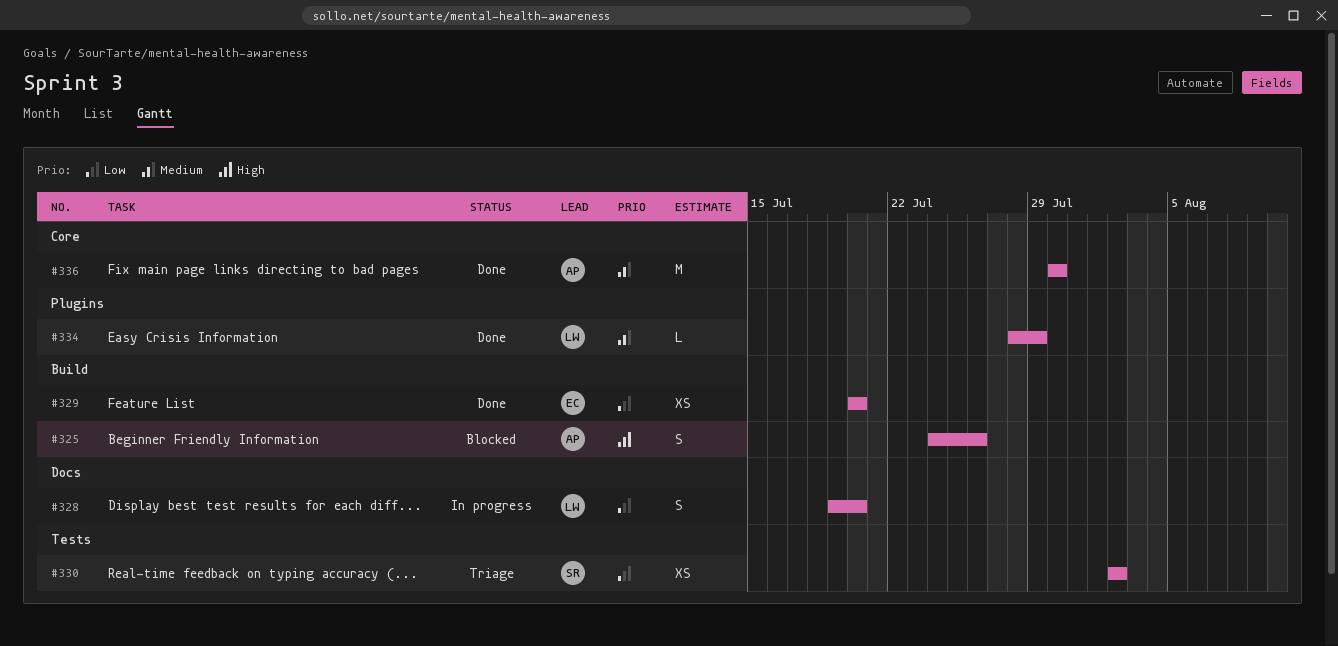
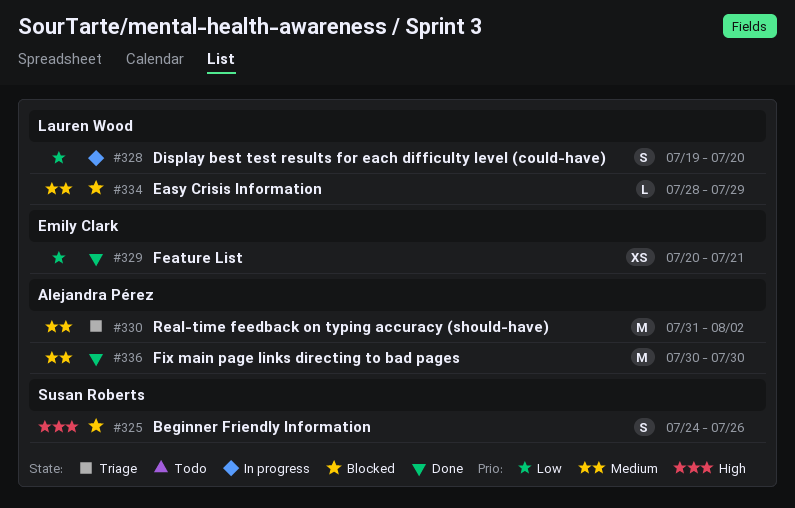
#325, owner: Alejandra Pérez -> Susan Roberts
#329, due: Jul 20 -> Jul 21
#330, owner: Susan Roberts -> Alejandra Pérez
#330, priority: Low -> Medium
#330, estimate: XS -> M
#330, start: Aug 2 -> Jul 31
#334, status: Done -> Blocked

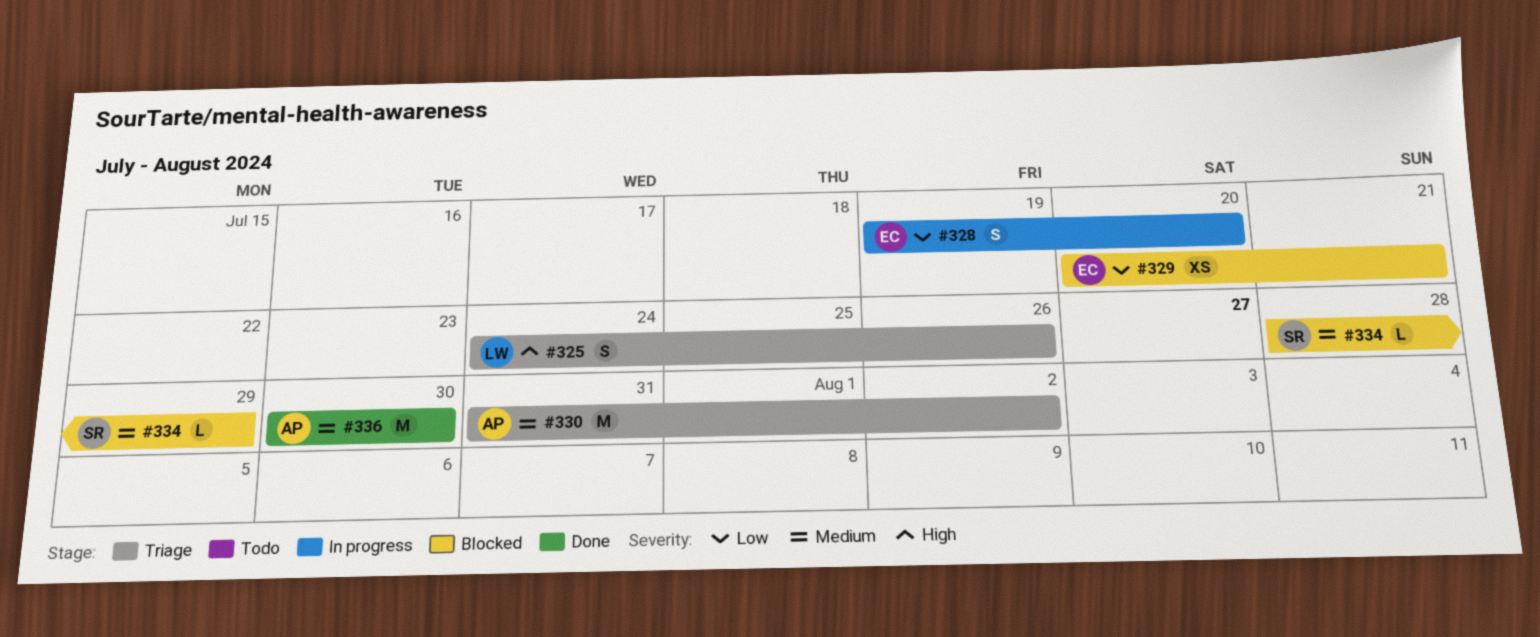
#325, status: Blocked -> Triage
#325, owner: Susan Roberts -> Lauren Wood
#328, owner: Lauren Wood -> Emily Clark
#329, status: Done -> Blocked
#334, owner: Lauren Wood -> Susan Roberts

